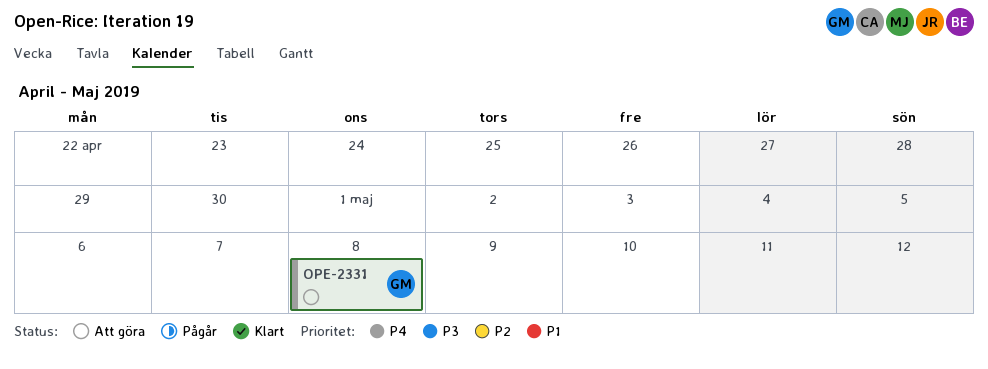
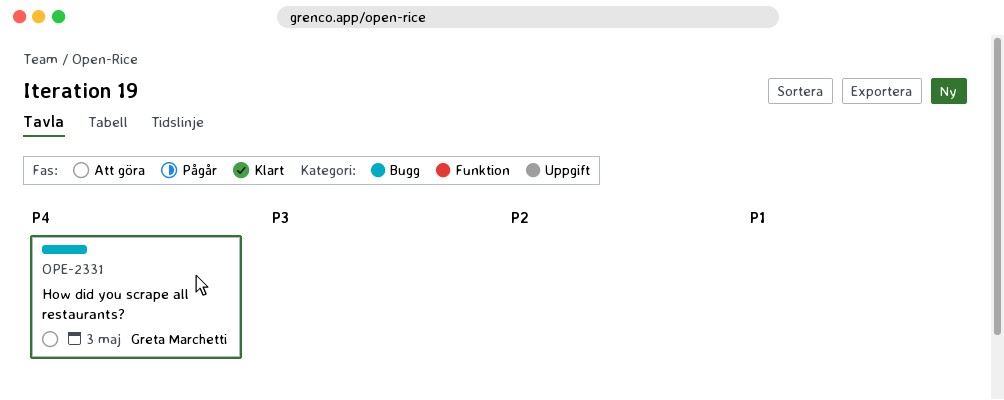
OPE-2331, due: May 8 -> May 3

